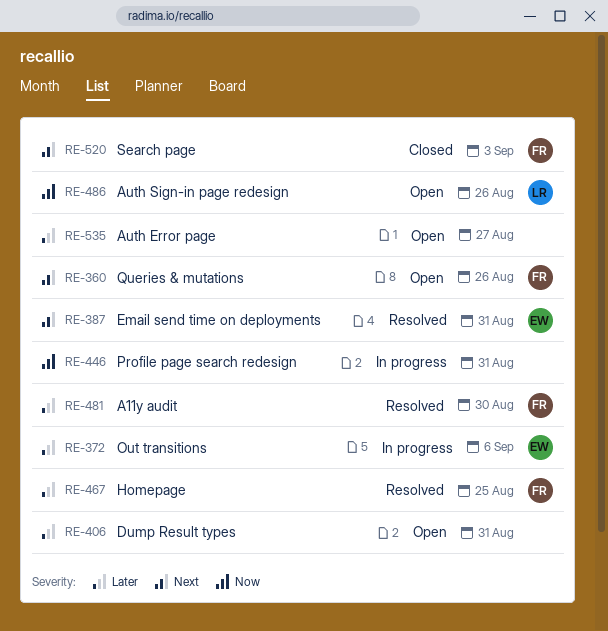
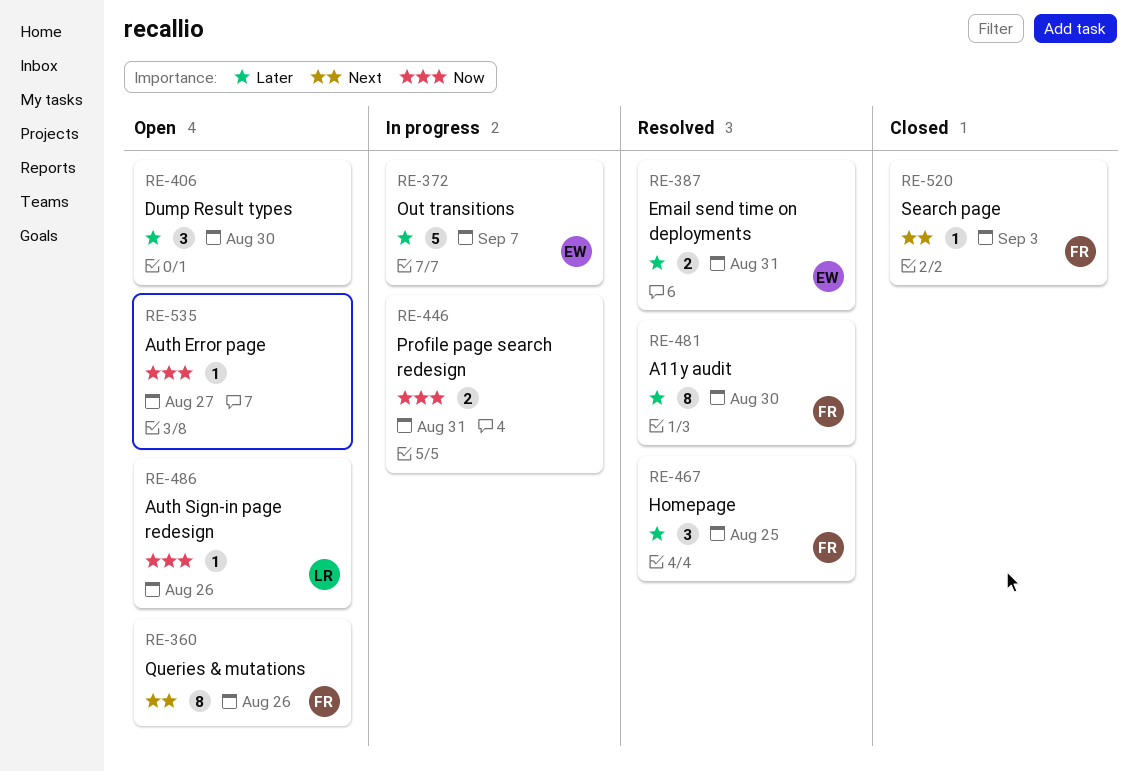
RE-372, due: Sep 6 -> Sep 7
RE-387, priority: Next -> Later
RE-406, due: Aug 31 -> Aug 30
RE-535, priority: Later -> Now

